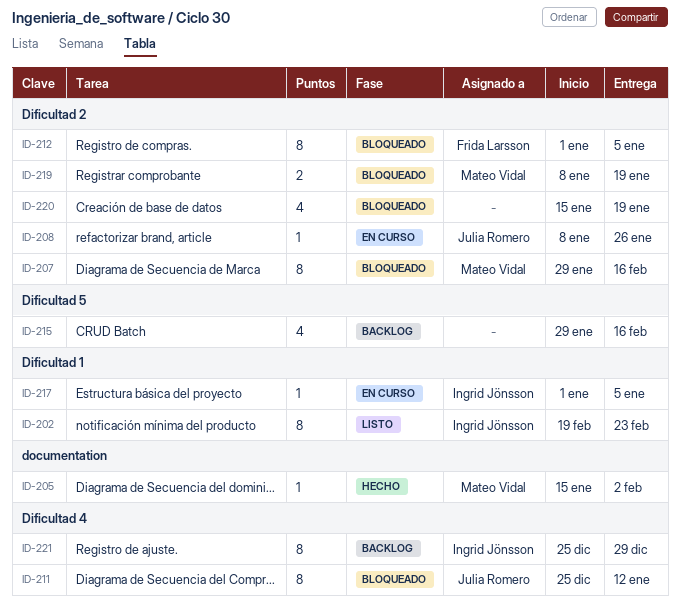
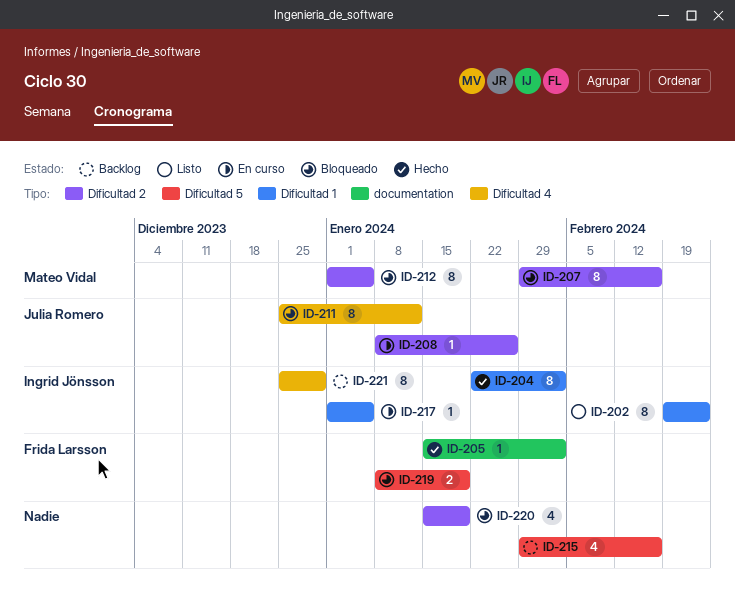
ID-204: none -> present
ID-205, owner: Mateo Vidal -> Frida Larsson
ID-212, owner: Frida Larsson -> Mateo Vidal
ID-219, owner: Mateo Vidal -> Frida Larsson
ID-219, label: Dificultad 2 -> Dificultad 5

